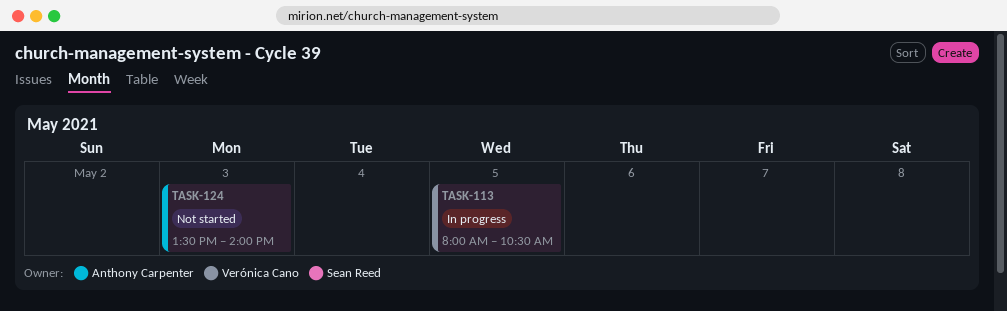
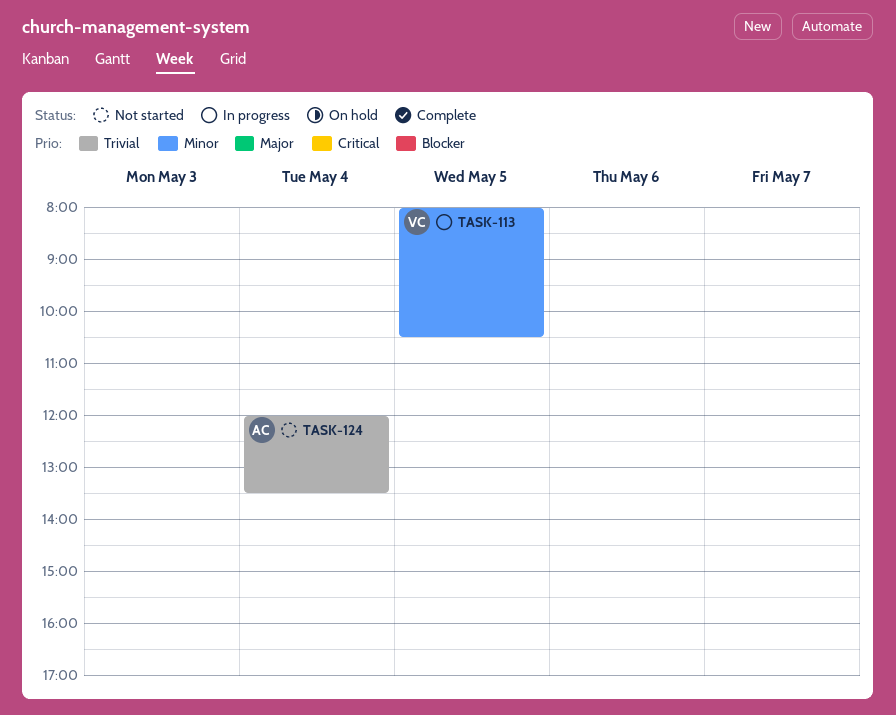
TASK-124, day: May 3 -> May 4
TASK-124, begins: 13:30 -> 12:00
TASK-124, ends: 14:00 -> 13:30

